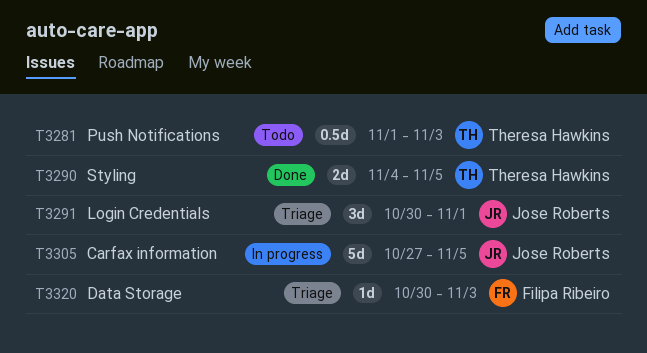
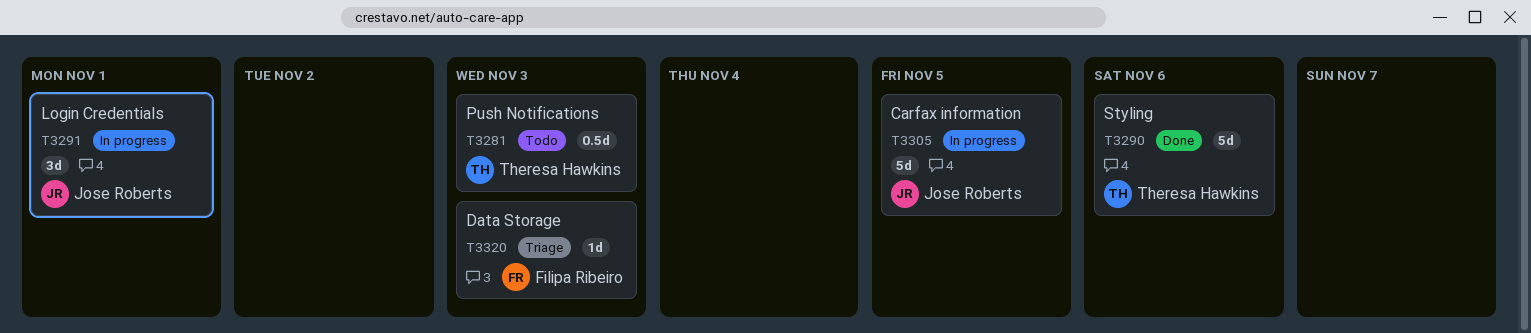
T3290, estimate: 2d -> 5d
T3290, due: Nov 5 -> Nov 6
T3291, status: Triage -> In progress

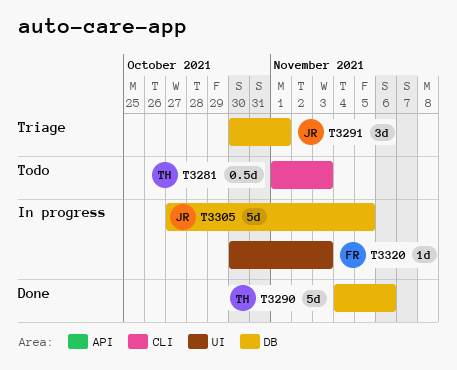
T3291, status: In progress -> Triage
T3320, status: Triage -> In progress

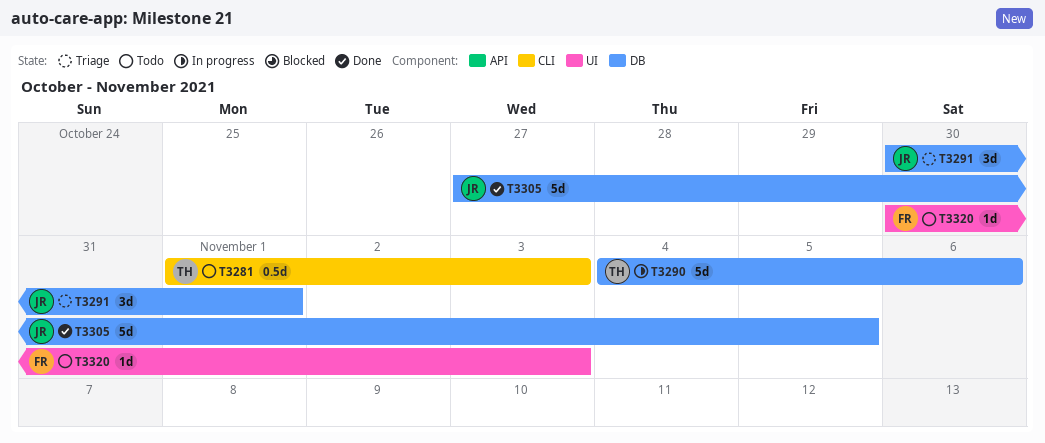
T3290, status: Done -> In progress
T3305, status: In progress -> Done
T3320, status: In progress -> Todo

